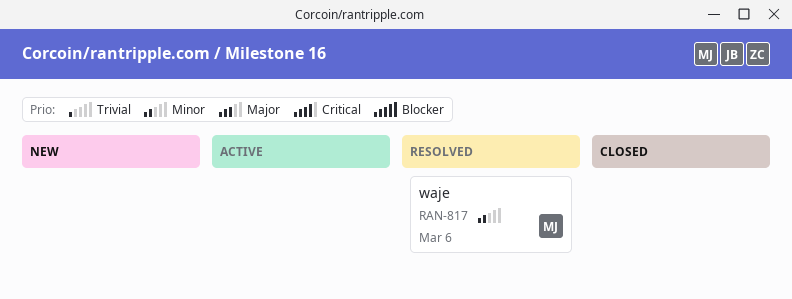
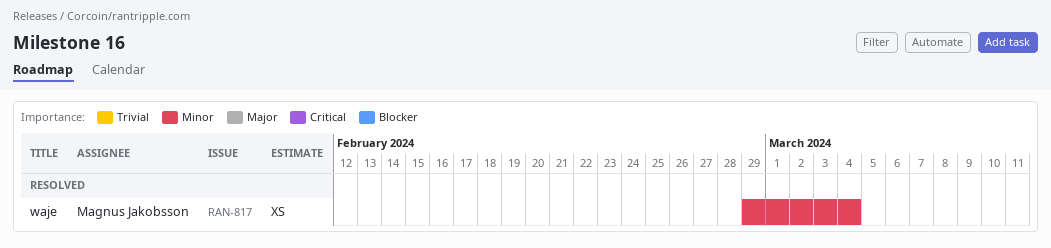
RAN-817, due: Mar 6 -> Mar 4

